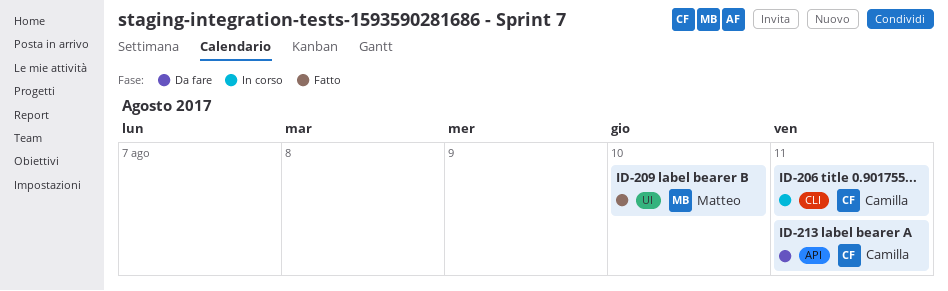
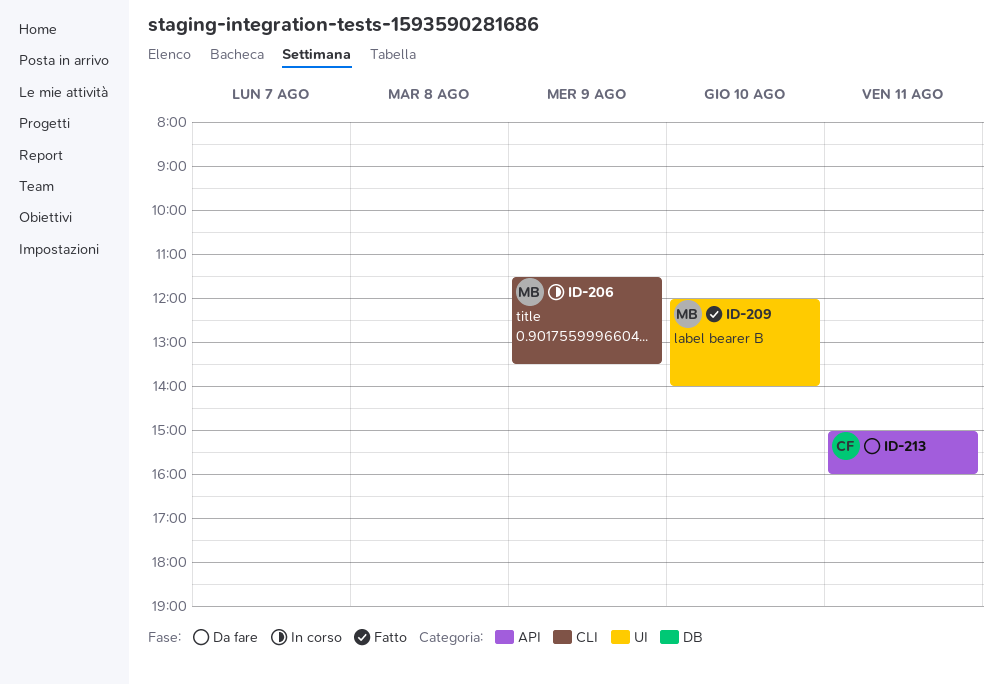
ID-206, owner: Camilla -> Matteo
ID-206, day: Aug 11 -> Aug 9

